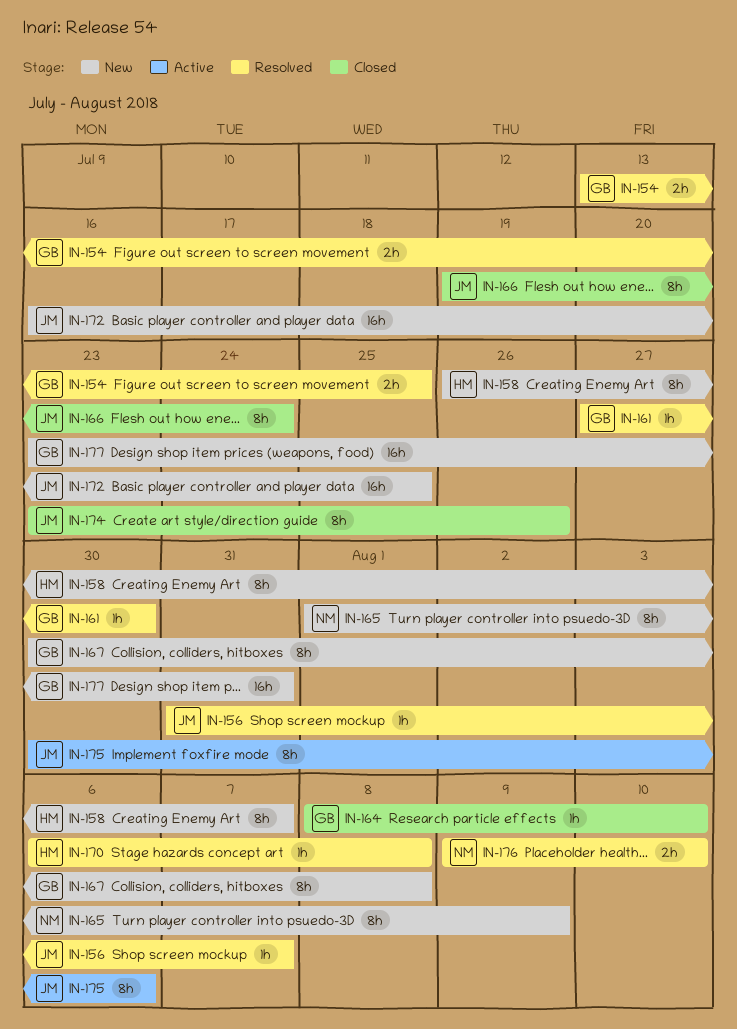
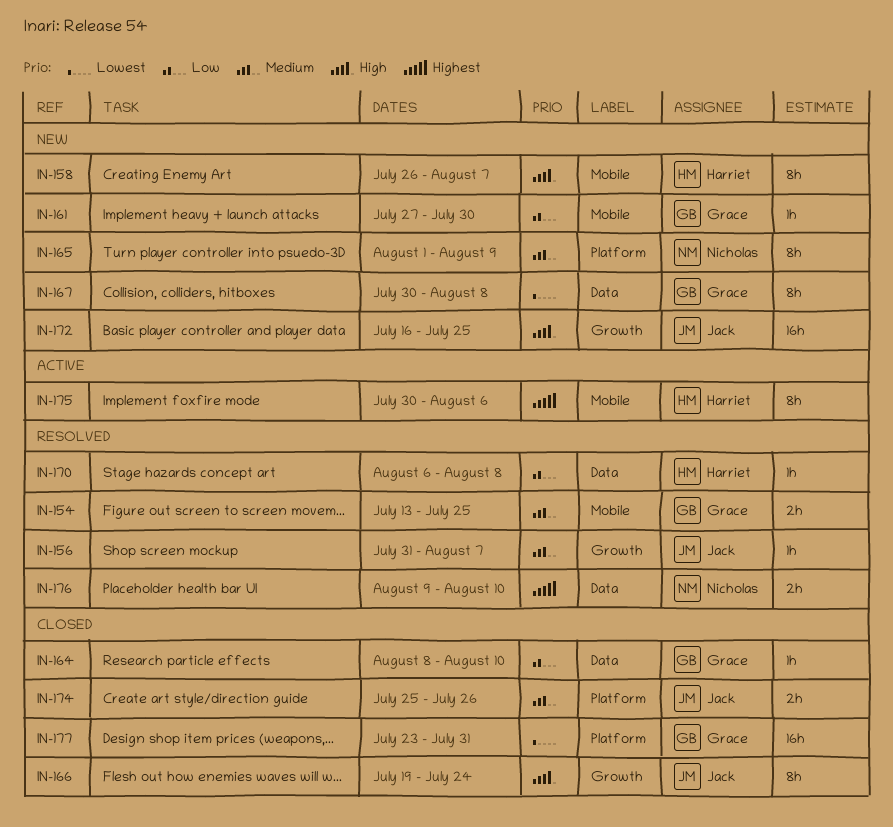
IN-161, status: Resolved -> New
IN-174, estimate: 8h -> 2h
IN-174, start: Jul 23 -> Jul 25
IN-175, owner: Jack -> Harriet
IN-177, status: New -> Closed

